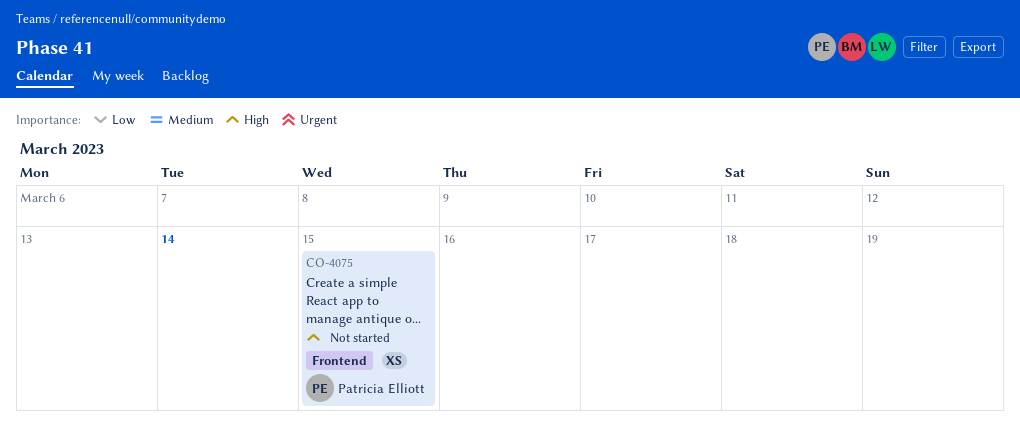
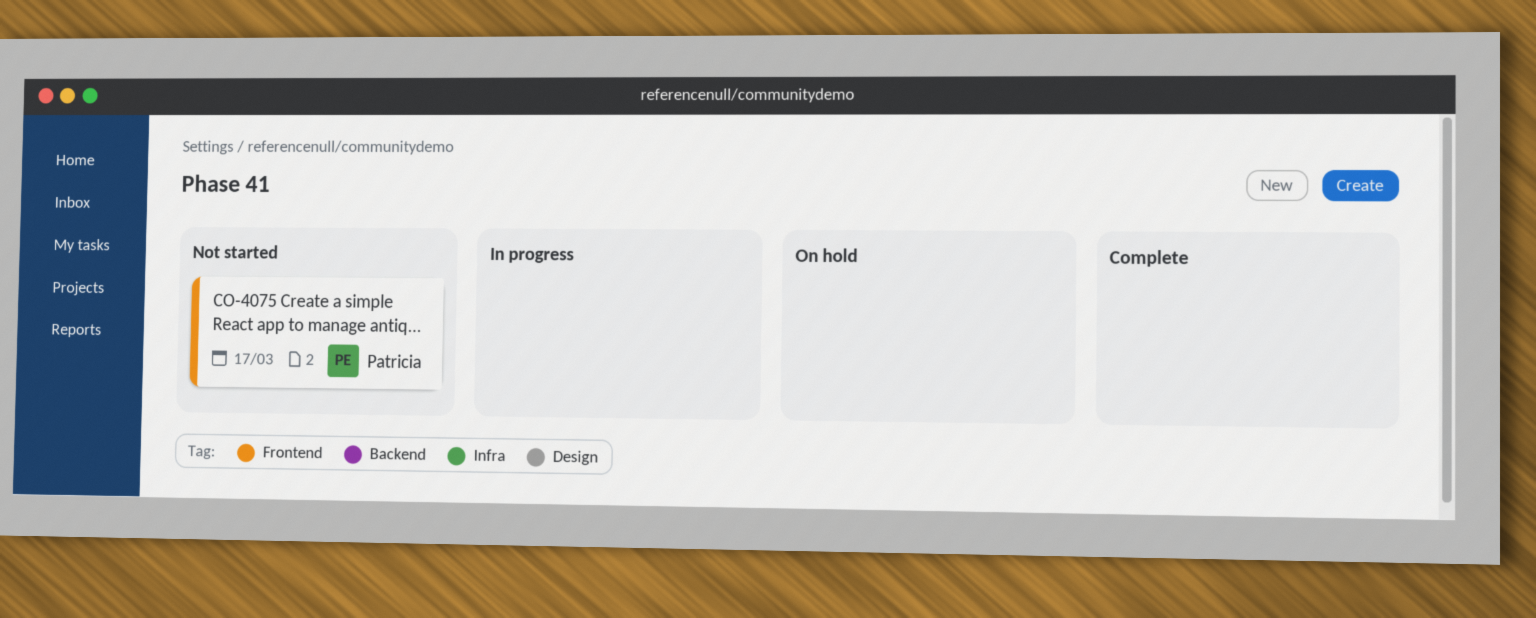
CO-4075, due: Mar 15 -> Mar 17

